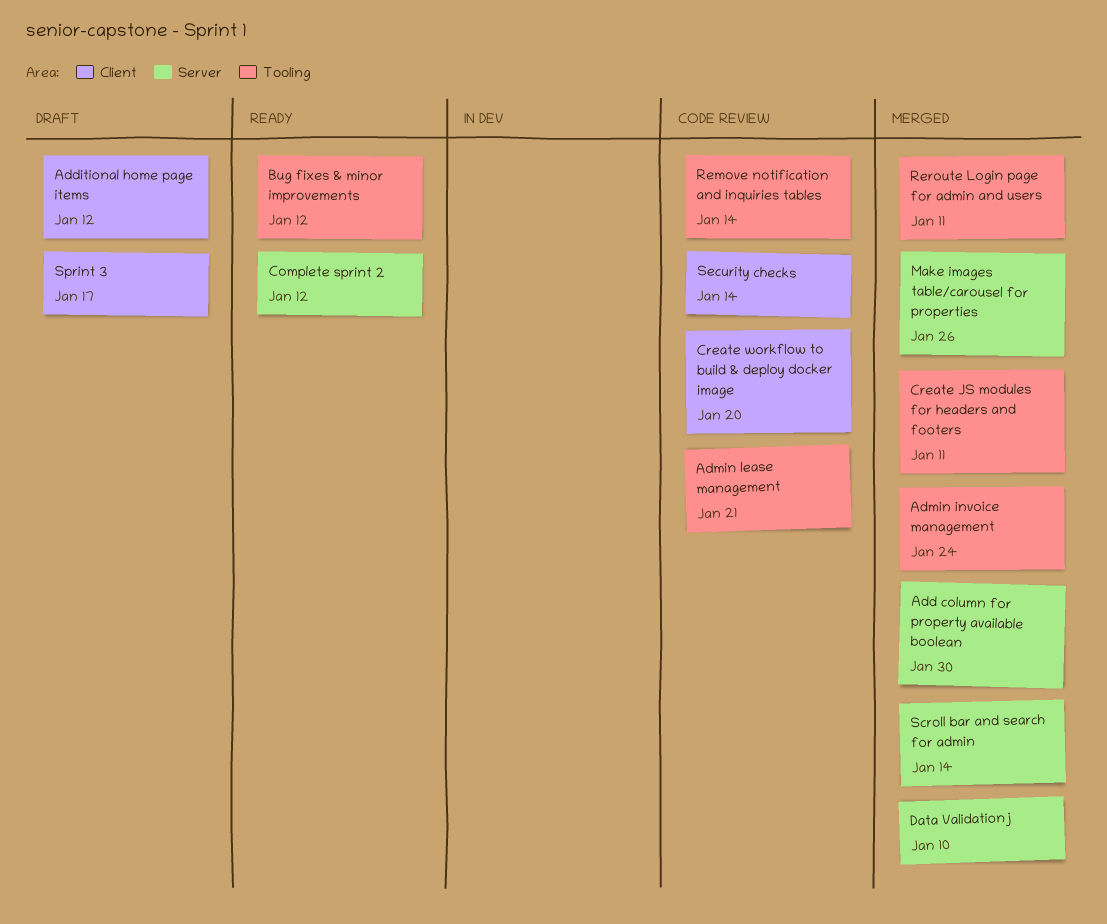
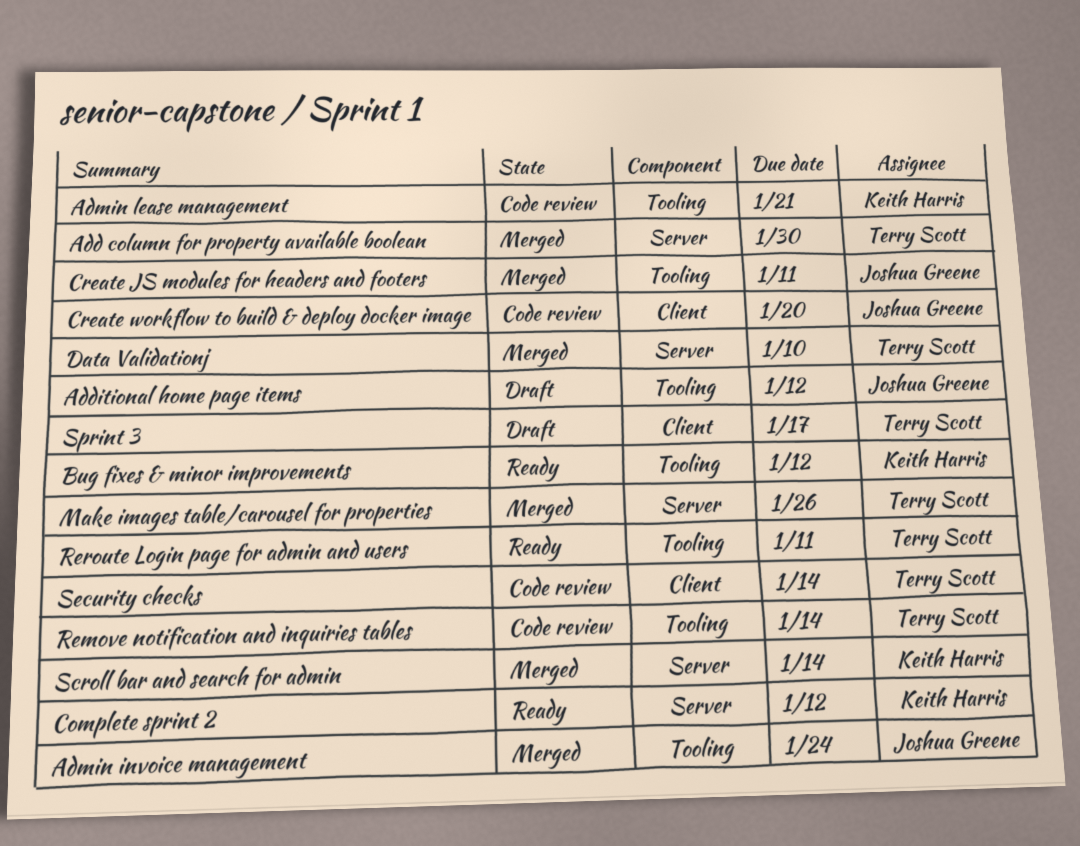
Additional home page items, label: Client -> Tooling
Reroute Login page for admin and users, status: Merged -> Ready

